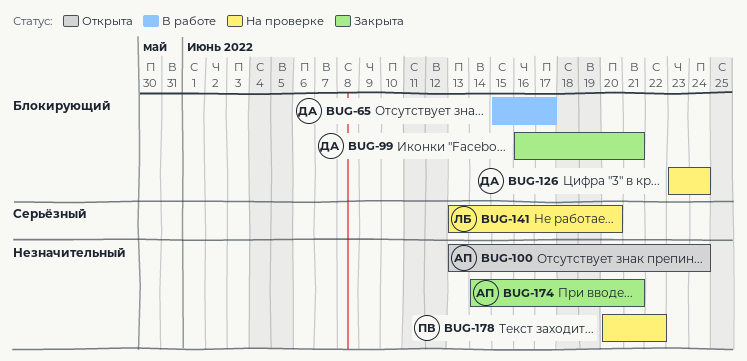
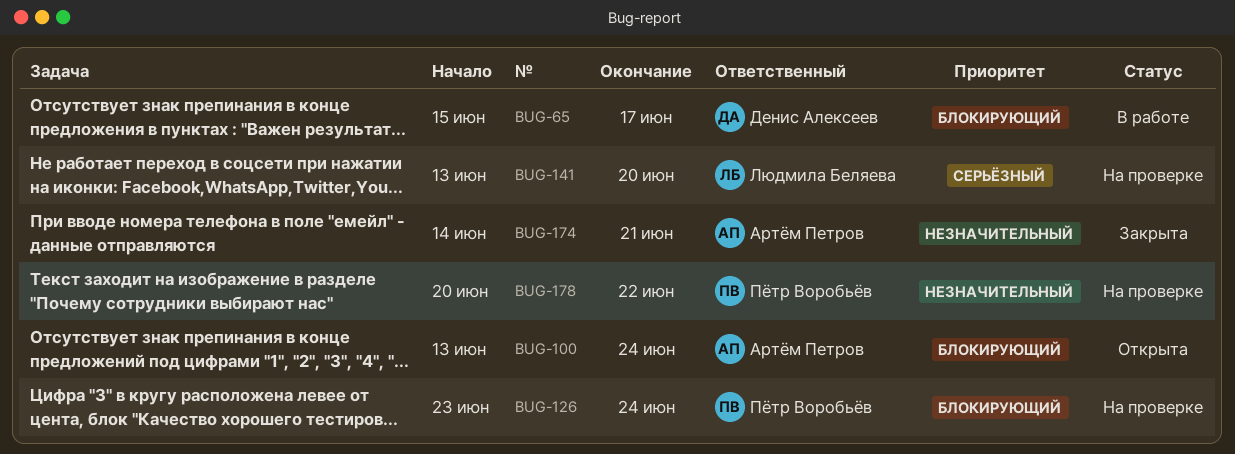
BUG-99: present -> none
BUG-100, priority: Незначительный -> Блокирующий
BUG-126, owner: Денис Алексеев -> Пётр Воробьёв

